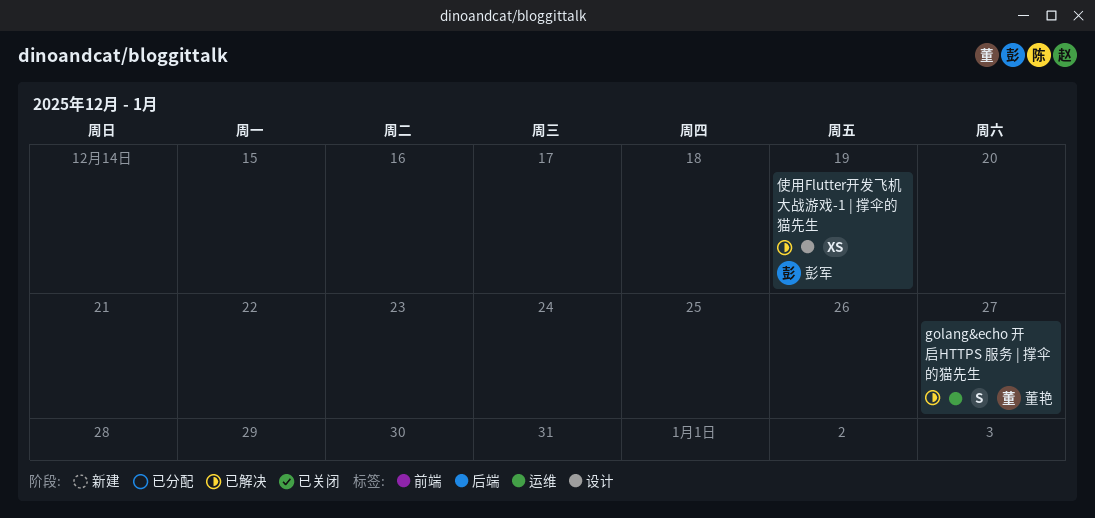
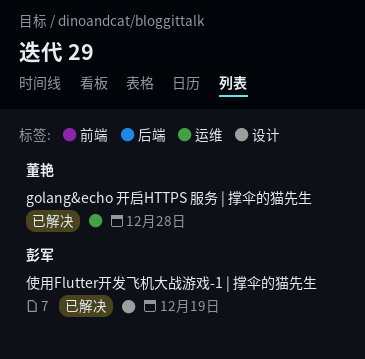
golang&echo 开启HTTPS 服务 | 撑伞的猫先生, due: Dec 27 -> Dec 28

